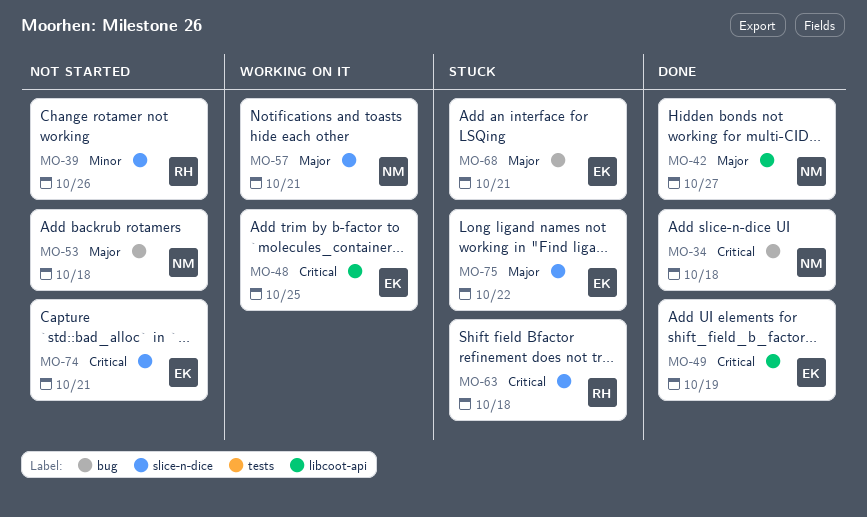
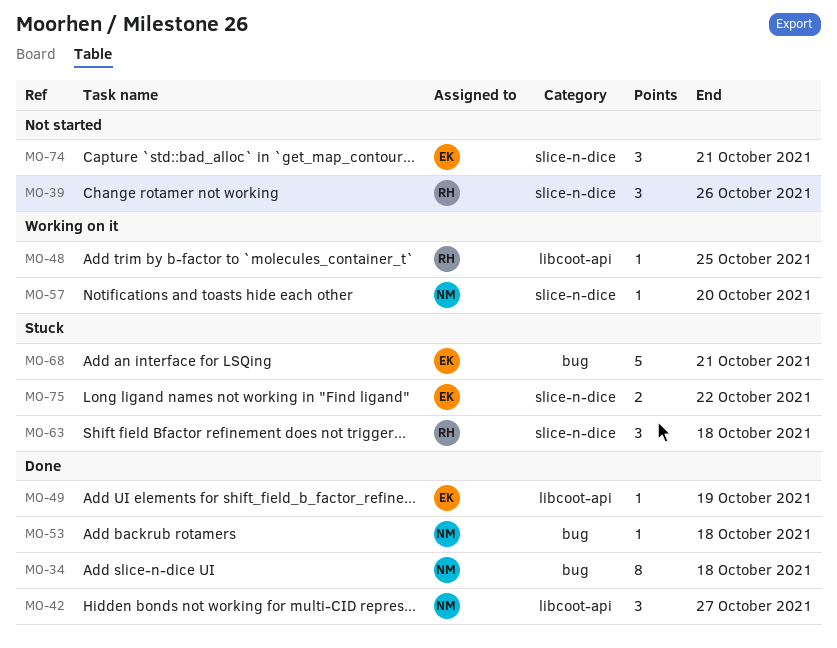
MO-48, owner: EK -> RH
MO-53, status: Not started -> Done
MO-57, due: Oct 21 -> Oct 20

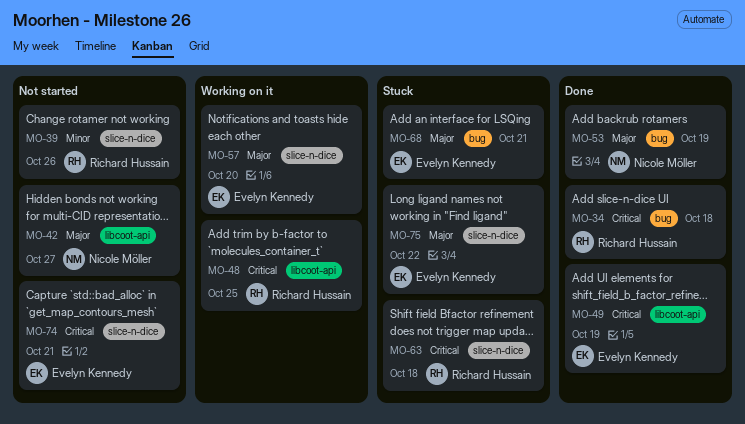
MO-34, owner: Nicole Möller -> Richard Hussain
MO-42, status: Done -> Not started
MO-53, due: Oct 18 -> Oct 19
MO-57, owner: Nicole Möller -> Evelyn Kennedy

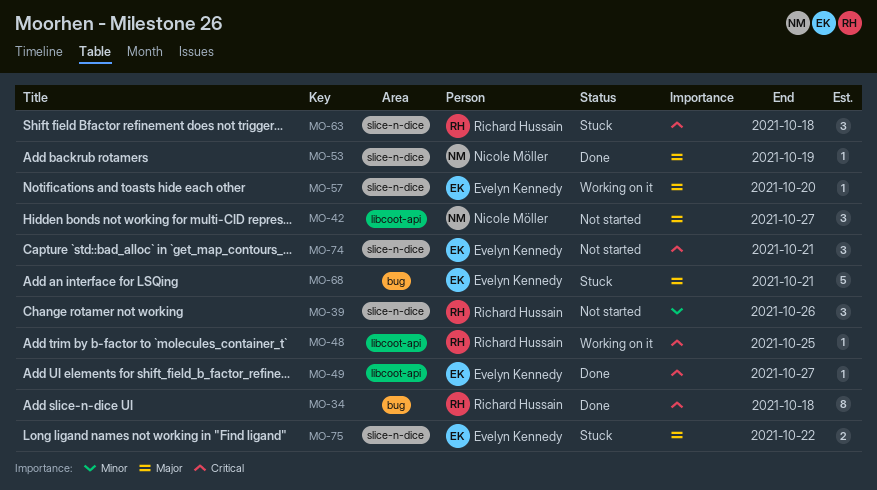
MO-49, due: Oct 19 -> Oct 27
MO-53, label: bug -> slice-n-dice

